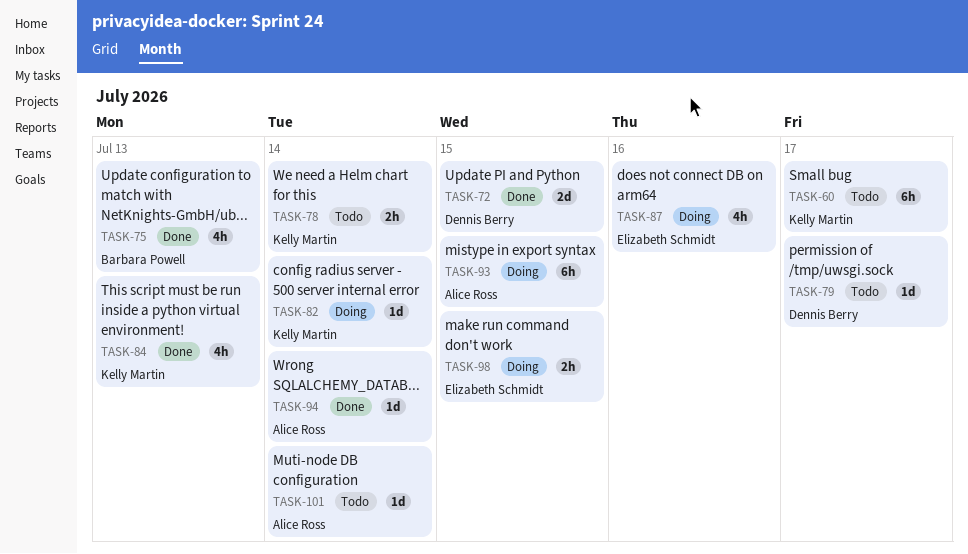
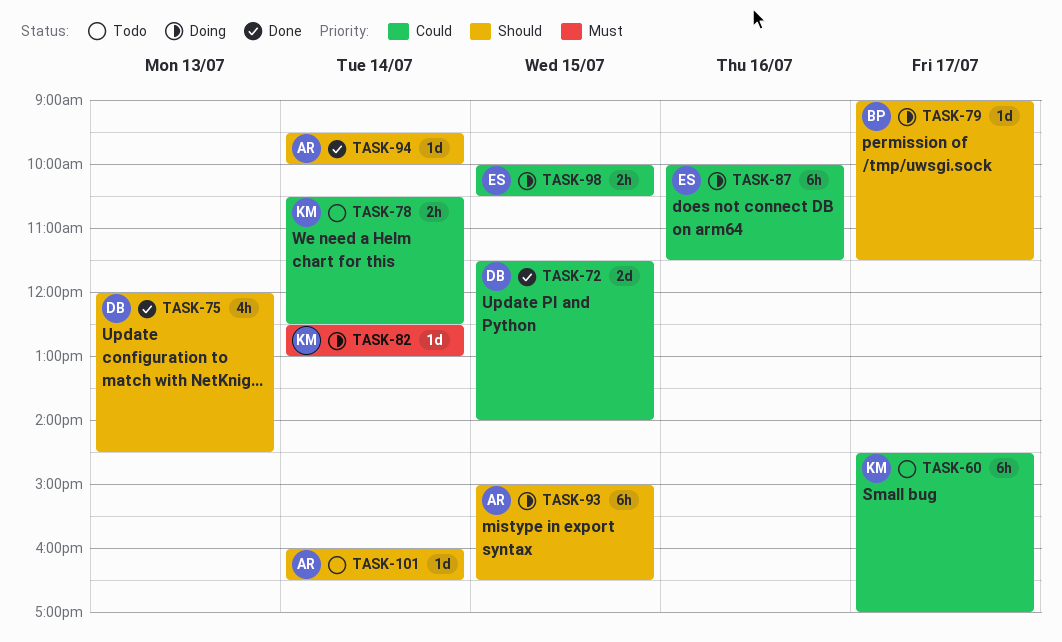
TASK-75, owner: Barbara Powell -> Dennis Berry
TASK-79, status: Todo -> Doing
TASK-79, owner: Dennis Berry -> Barbara Powell
TASK-84: present -> none
TASK-87, estimate: 4h -> 6h

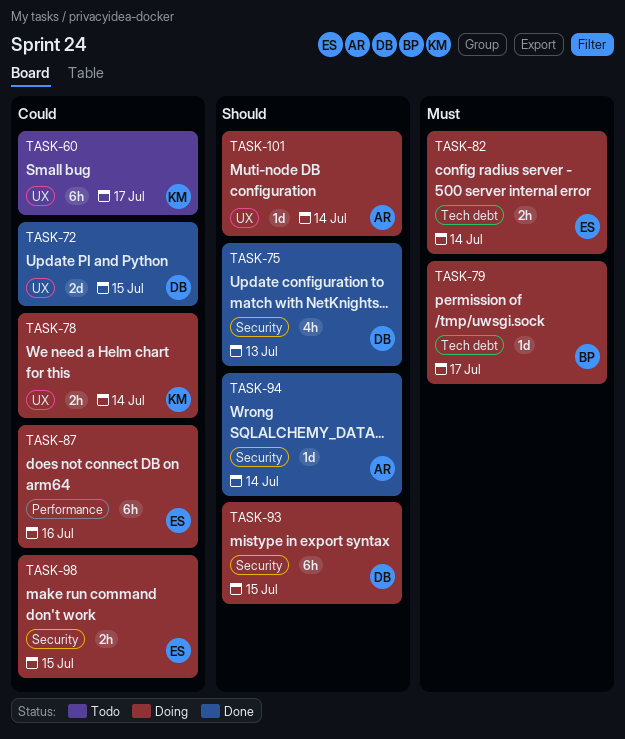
TASK-78, status: Todo -> Doing
TASK-79, priority: Should -> Must
TASK-82, owner: KM -> ES
TASK-82, estimate: 1d -> 2h
TASK-93, owner: AR -> DB
TASK-101, status: Todo -> Doing

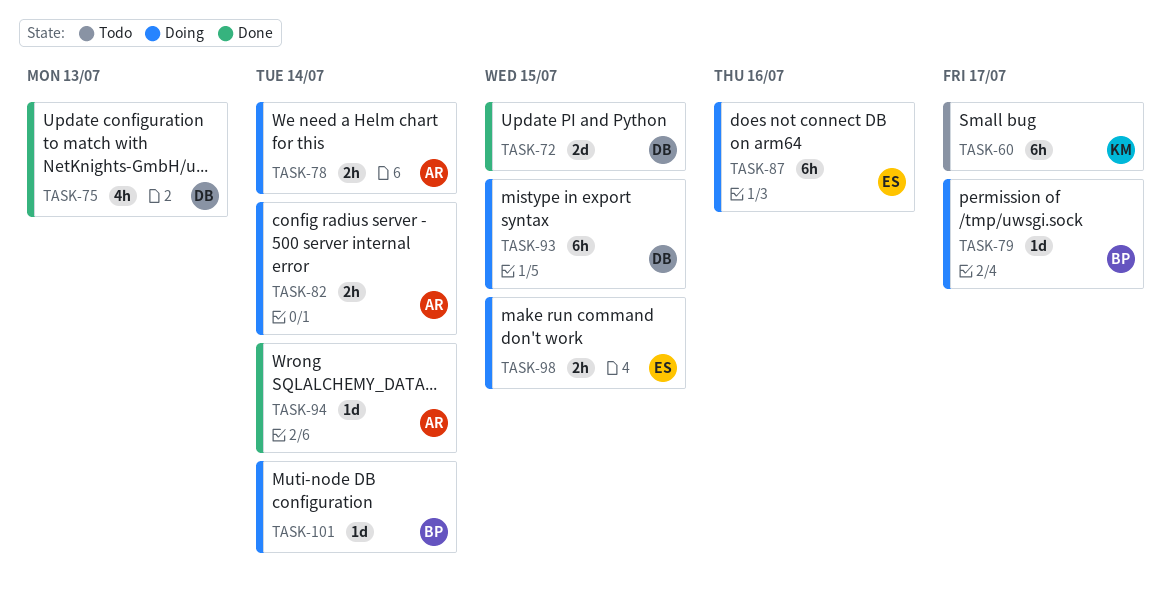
TASK-78, owner: KM -> AR
TASK-82, owner: ES -> AR
TASK-101, owner: AR -> BP

